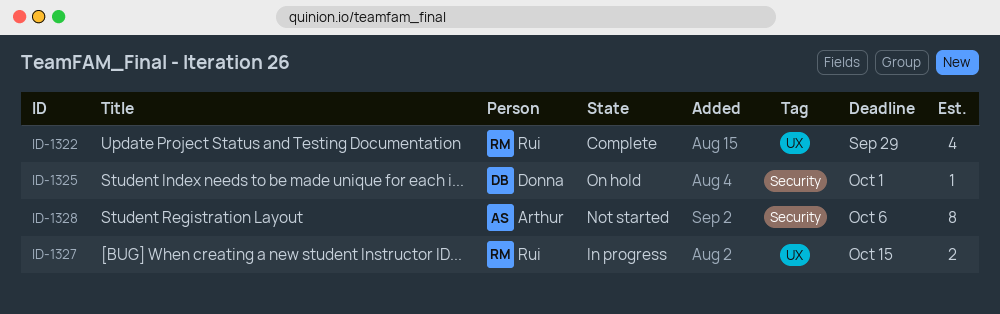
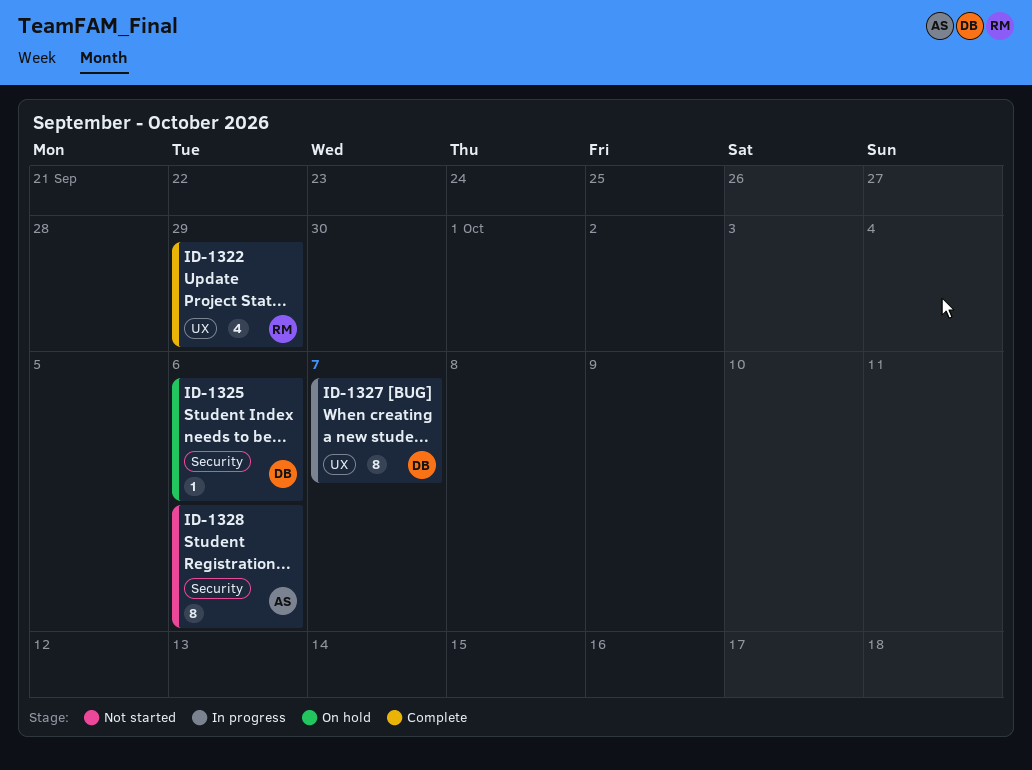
ID-1325, due: Oct 1 -> Oct 6
ID-1327, owner: Rui -> Donna
ID-1327, estimate: 2 -> 8
ID-1327, due: Oct 15 -> Oct 7

